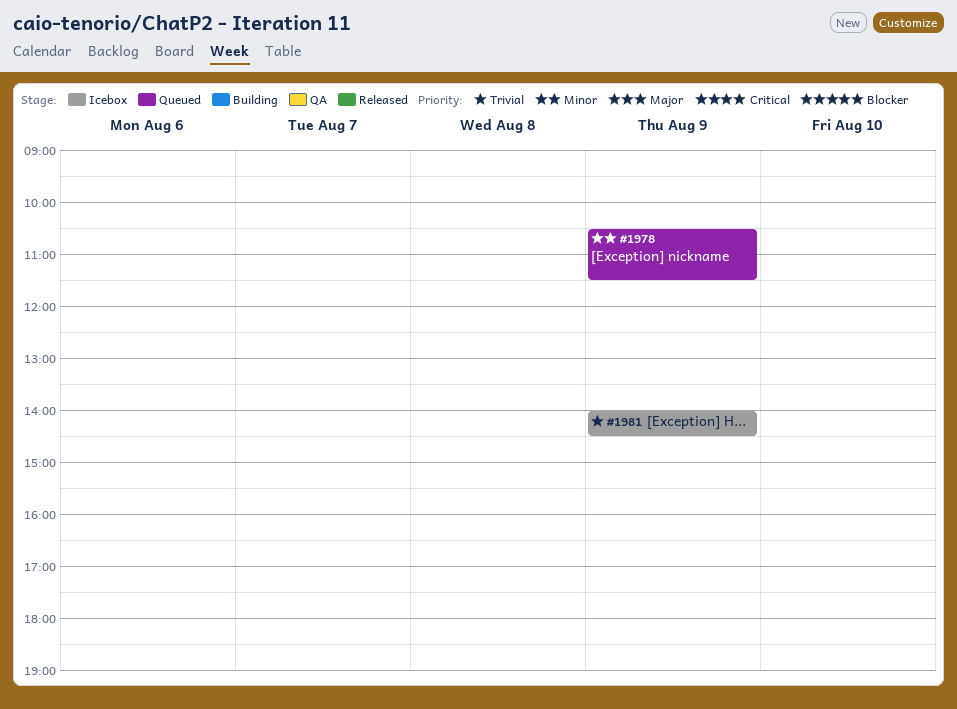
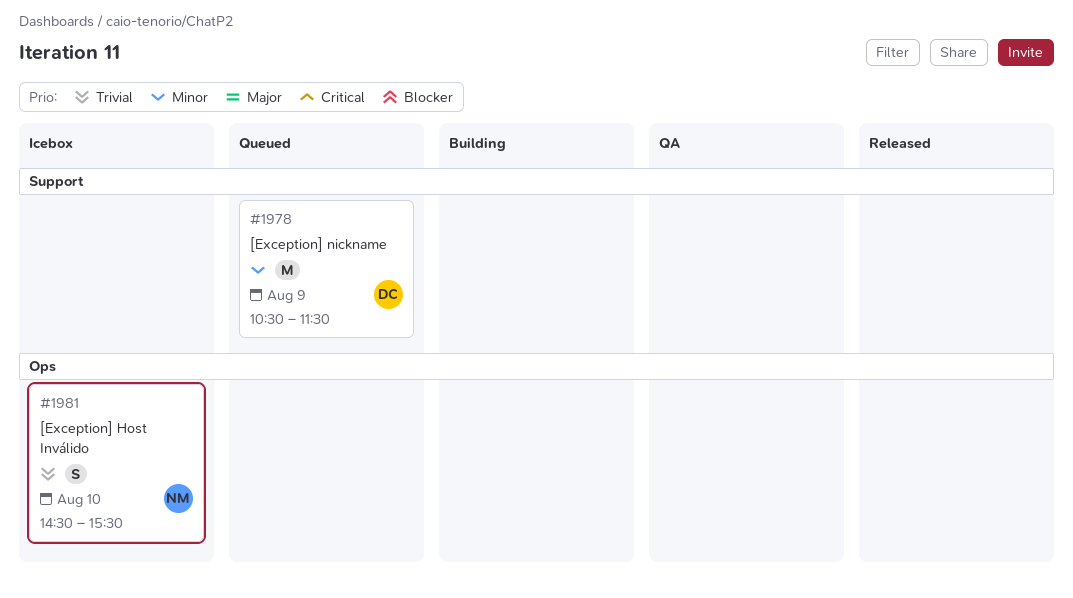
#1981, day: Aug 9 -> Aug 10
#1981, begins: 14:00 -> 14:30
#1981, ends: 14:30 -> 15:30

